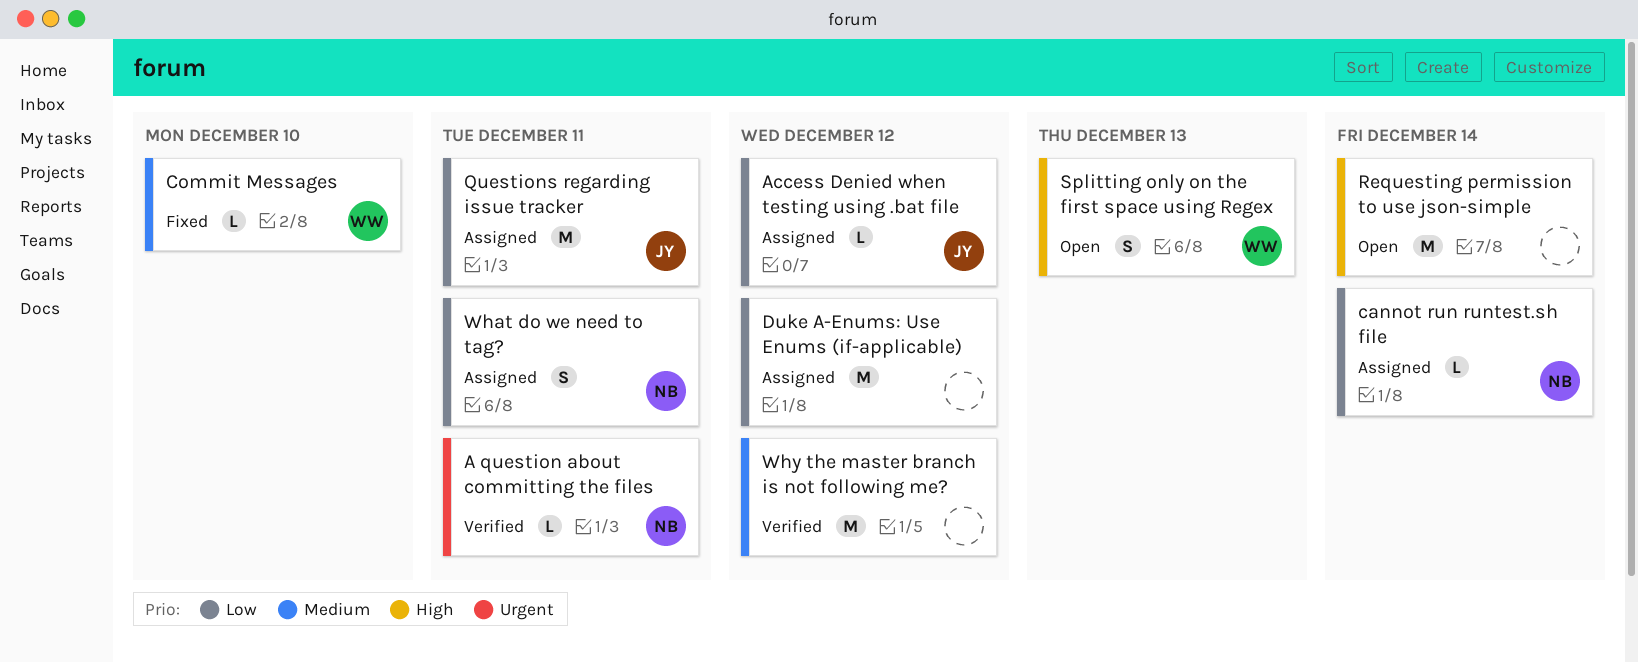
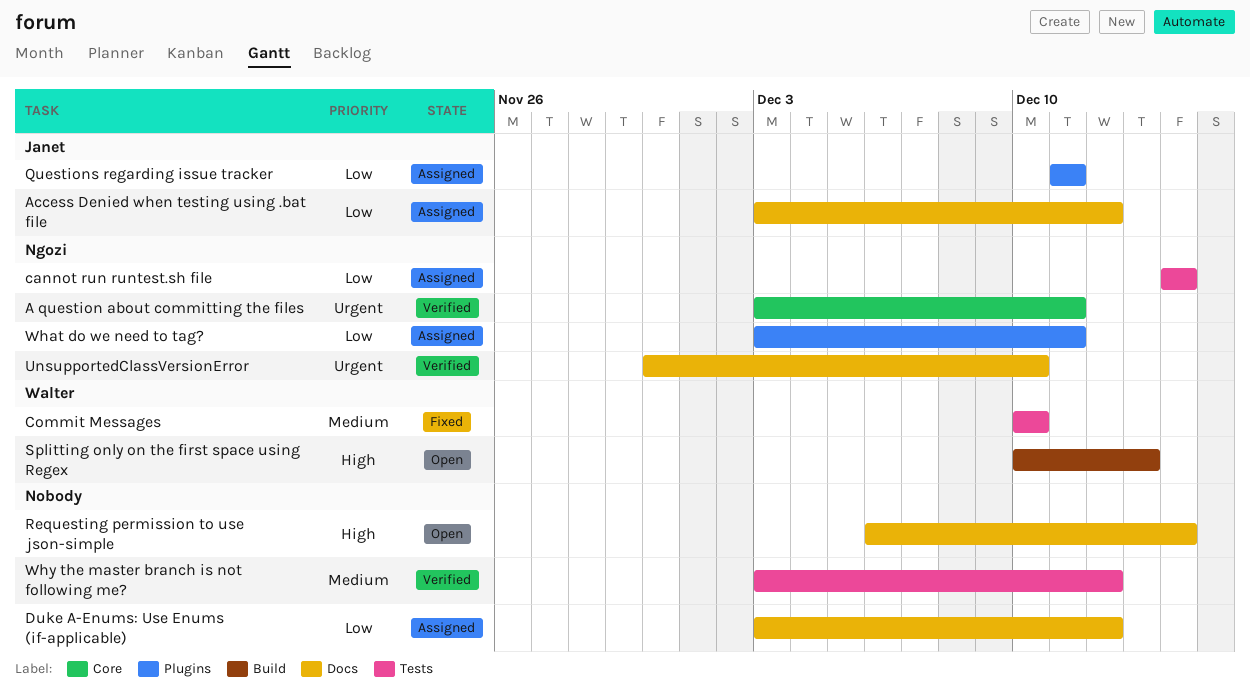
UnsupportedClassVersionError: none -> present

